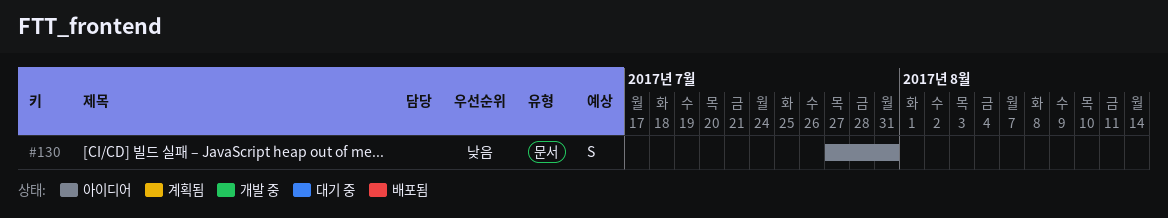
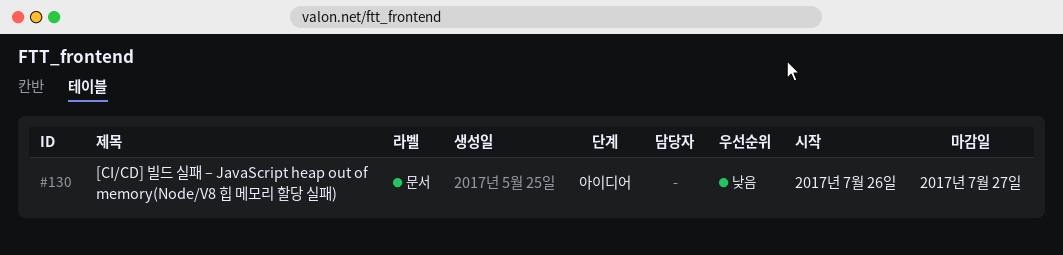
#130, start: Jul 27 -> Jul 26
#130, due: Jul 31 -> Jul 27

